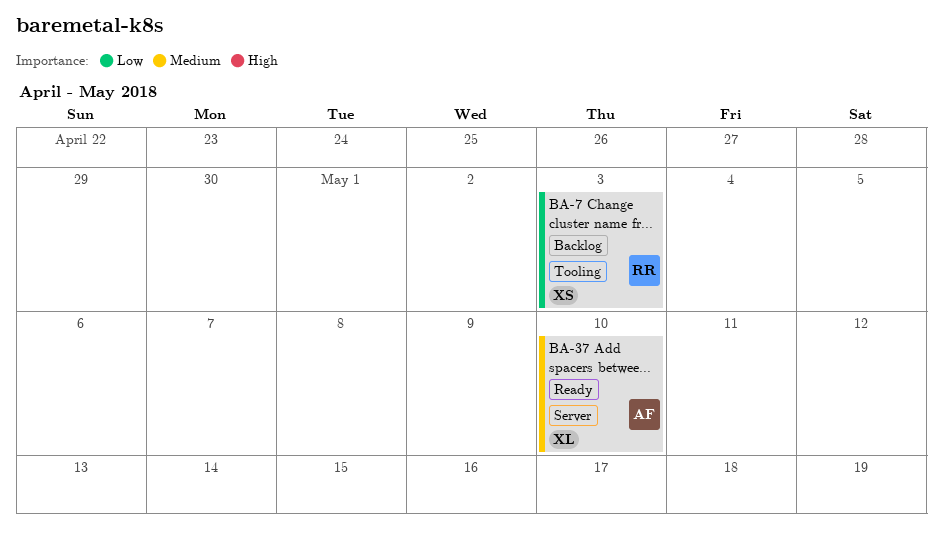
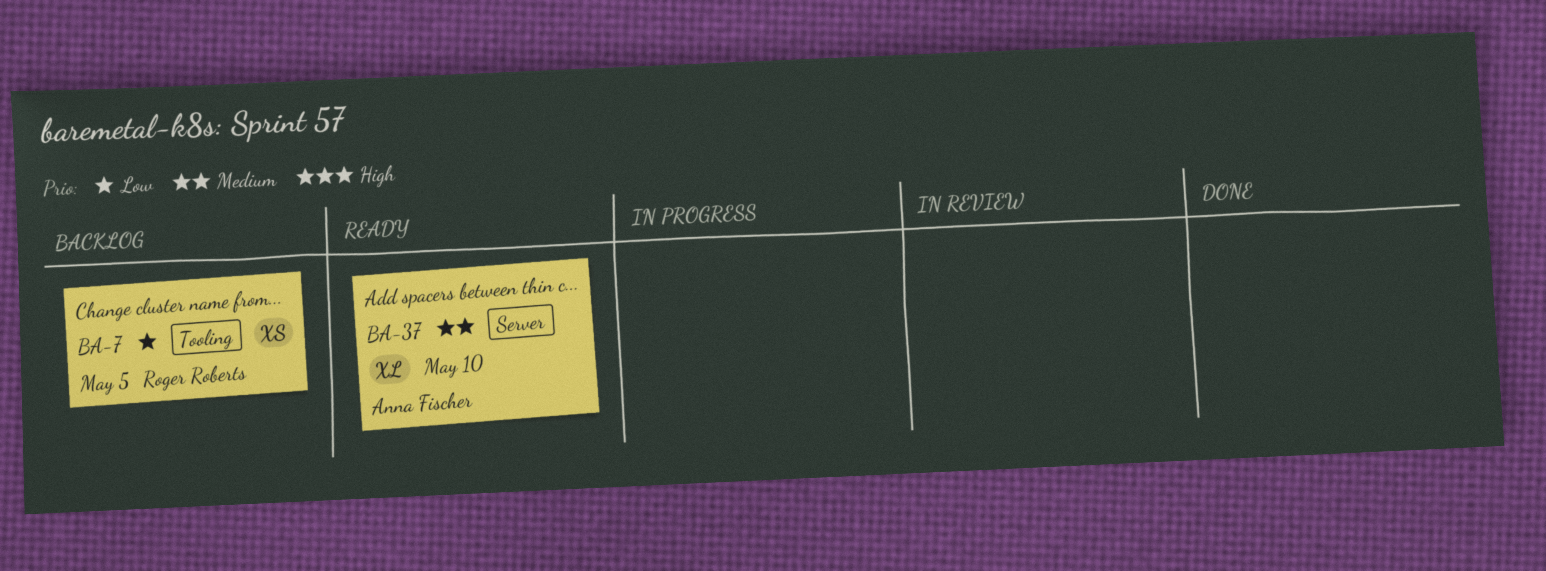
BA-7, due: May 3 -> May 5

